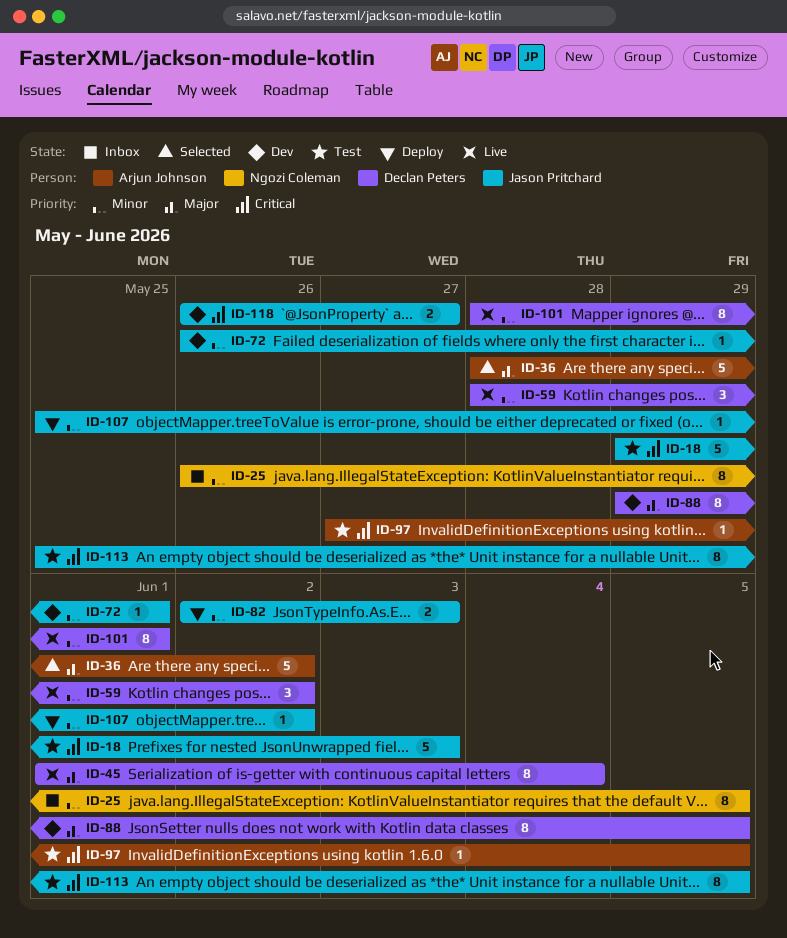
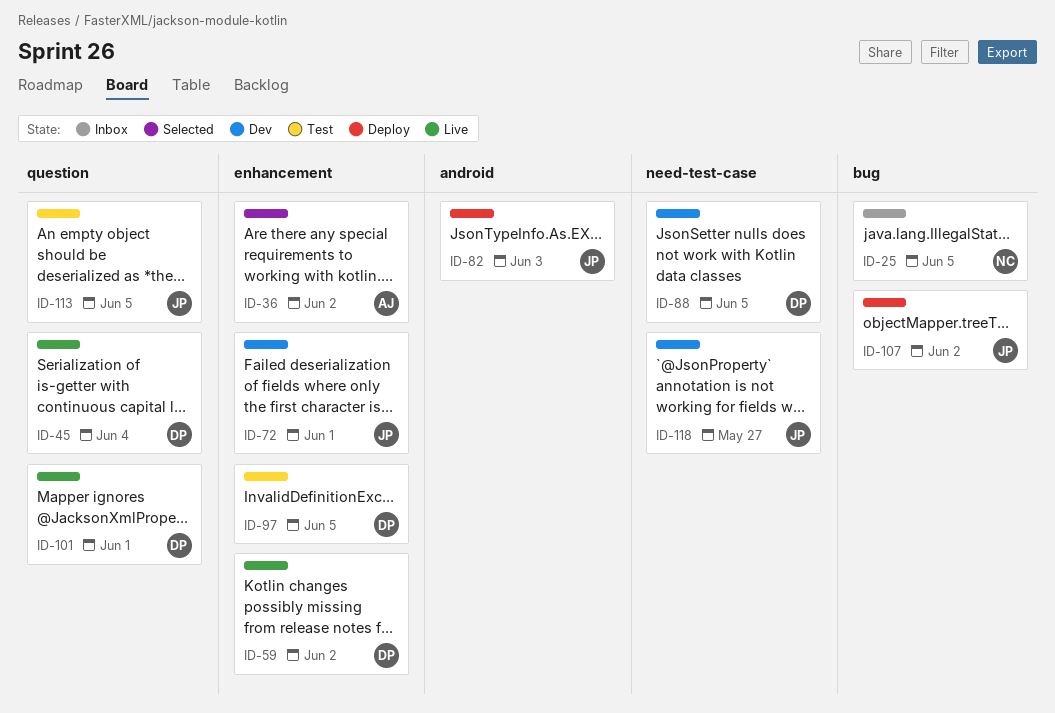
ID-18: present -> none
ID-97, owner: Arjun Johnson -> Declan Peters

